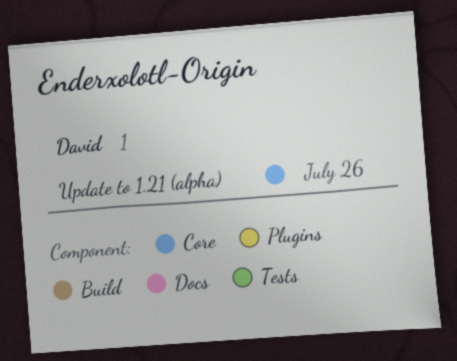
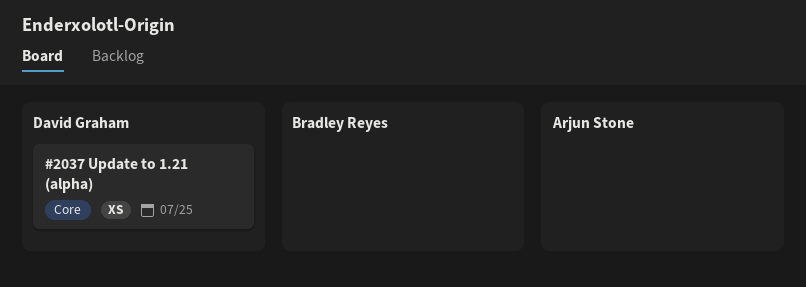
Update to 1.21 (alpha), due: Jul 26 -> Jul 25

